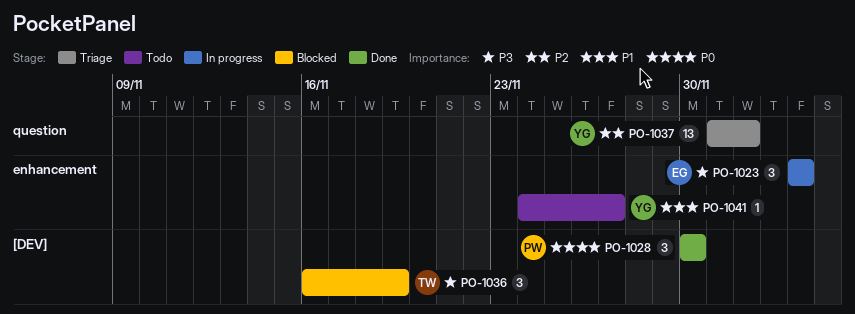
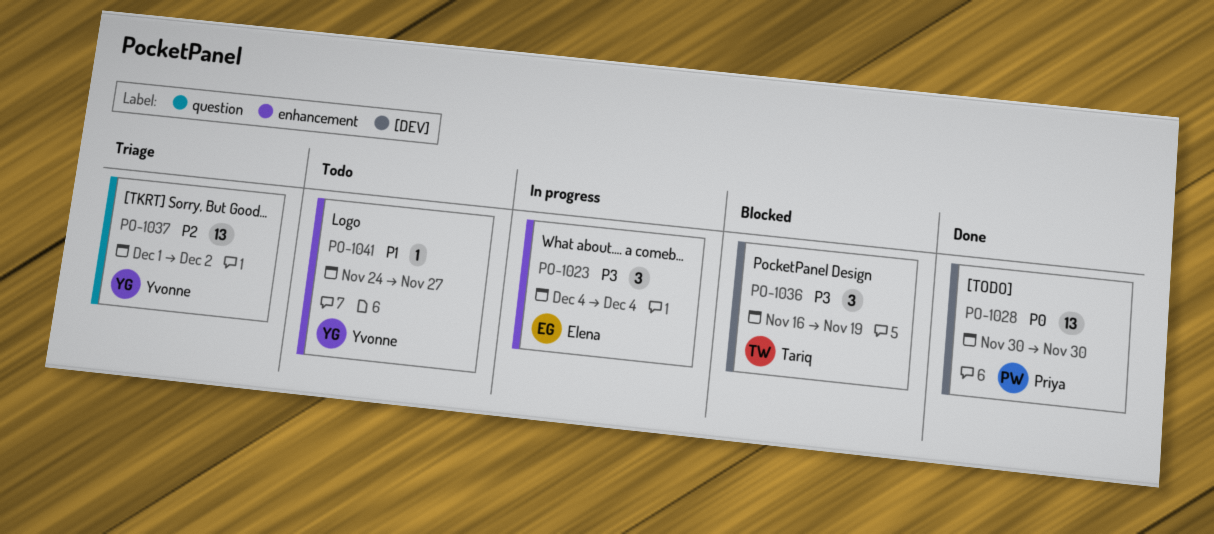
PO-1028, estimate: 3 -> 13

